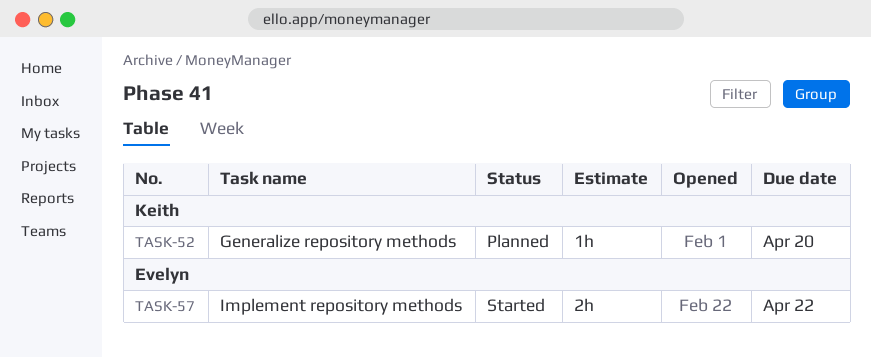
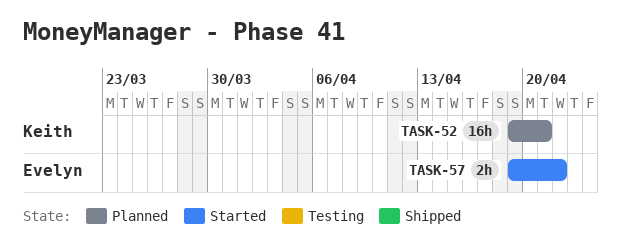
TASK-52, estimate: 1h -> 16h
TASK-52, due: Apr 20 -> Apr 21

